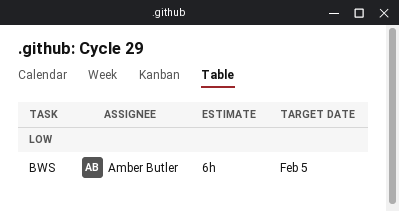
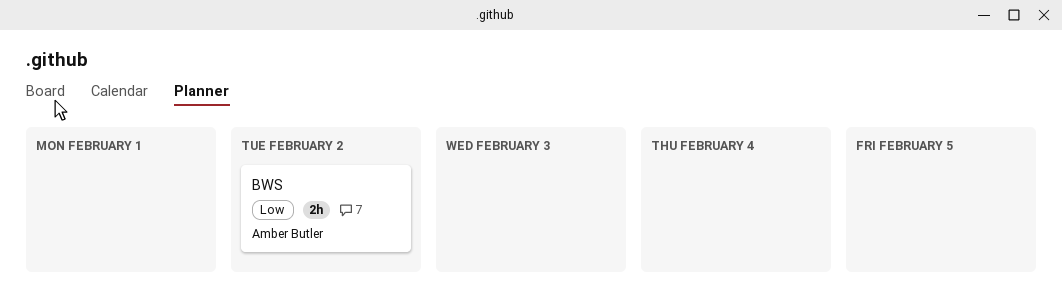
BWS, estimate: 6h -> 2h
BWS, due: Feb 5 -> Feb 2

